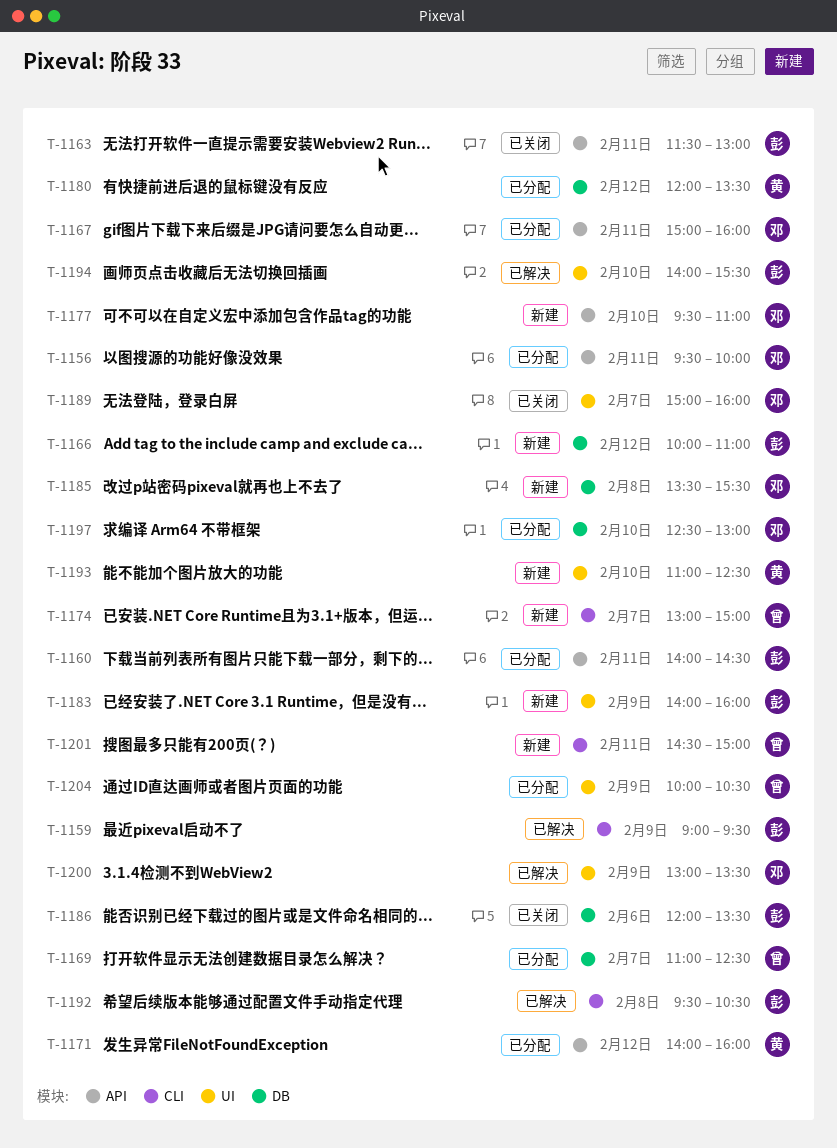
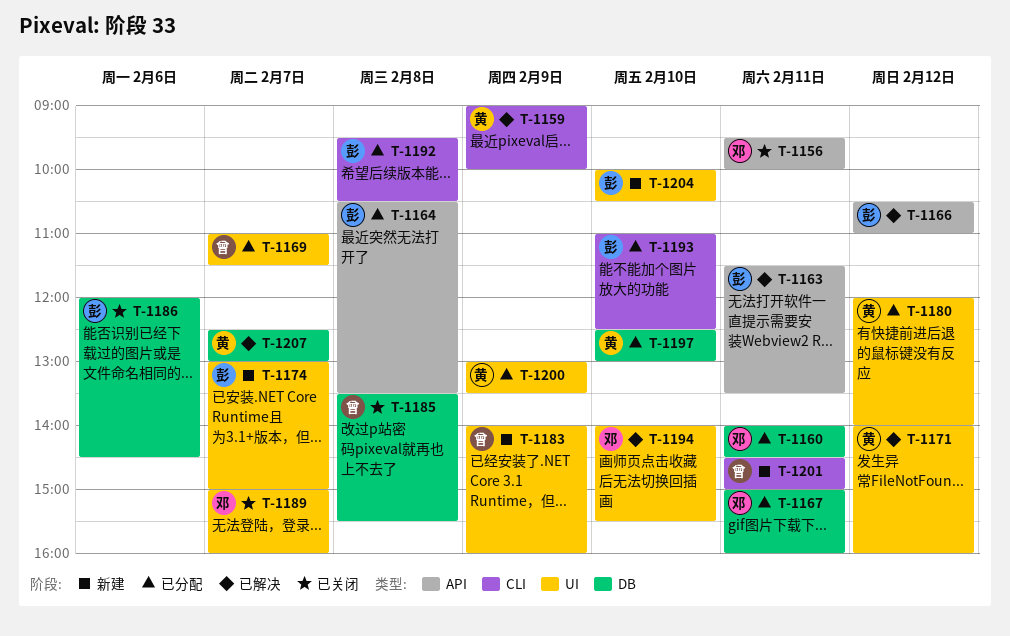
T-1156, status: 已分配 -> 已关闭
T-1159, owner: 彭 -> 黄
T-1159, ends: 09:30 -> 10:00
T-1160, owner: 彭 -> 邓
T-1160, label: API -> DB
T-1163, status: 已关闭 -> 已解决
T-1163, ends: 13:00 -> 13:30
T-1164: none -> present
T-1166, status: 新建 -> 已解决
T-1166, label: DB -> API
T-1166, begins: 10:00 -> 10:30
T-1167, label: API -> DB
T-1169, label: DB -> UI
T-1169, ends: 12:30 -> 11:30
T-1171, status: 已分配 -> 已解决
T-1171, label: API -> UI
T-1174, owner: 曾 -> 彭
T-1174, label: CLI -> UI
T-1177: present -> none
T-1180, label: DB -> UI
T-1180, ends: 13:30 -> 14:00
T-1183, owner: 彭 -> 曾
T-1185, status: 新建 -> 已关闭
T-1185, owner: 邓 -> 曾
T-1186, ends: 13:30 -> 14:30
T-1192, status: 已解决 -> 已分配
T-1193, status: 新建 -> 已分配
T-1193, owner: 黄 -> 彭
T-1193, label: UI -> CLI
T-1194, owner: 彭 -> 邓
T-1197, owner: 邓 -> 黄
T-1200, status: 已解决 -> 已分配
T-1200, owner: 邓 -> 黄
T-1204, status: 已分配 -> 新建
T-1204, owner: 曾 -> 彭
T-1204, day: Feb 9 -> Feb 10
T-1207: none -> present

